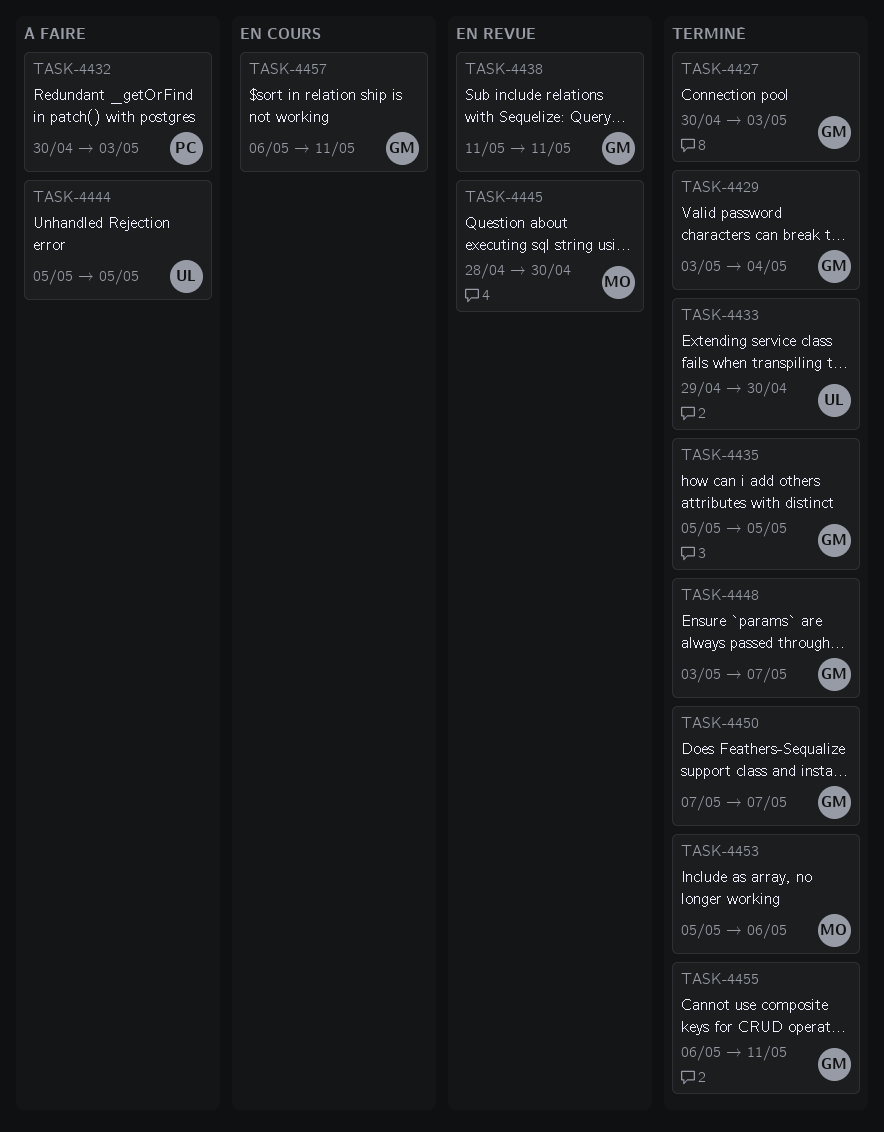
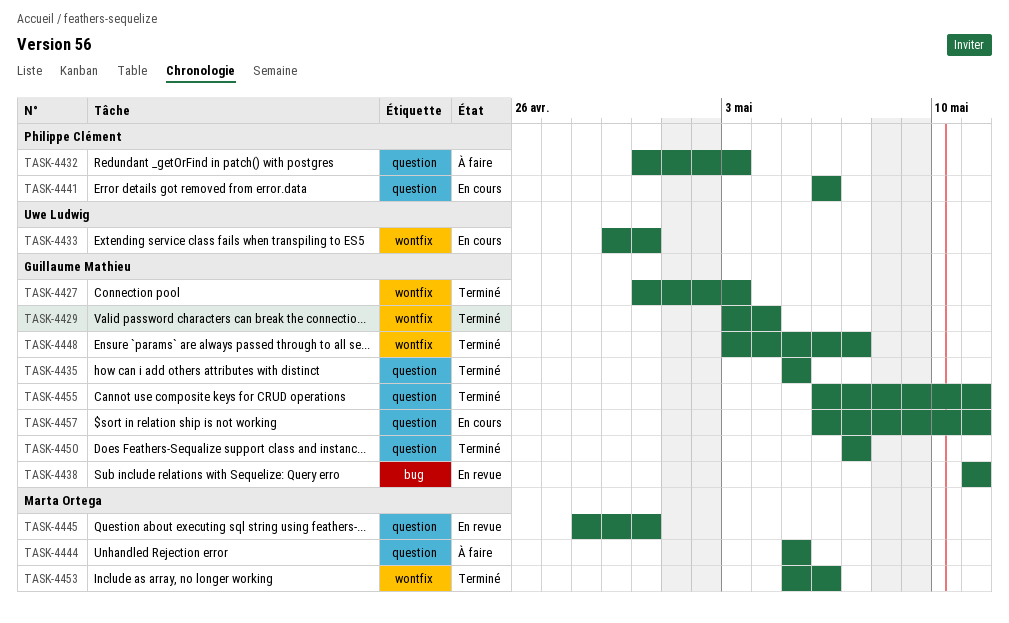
TASK-4433, status: Terminé -> En cours
TASK-4441: none -> present
TASK-4444, owner: Uwe Ludwig -> Marta Ortega

